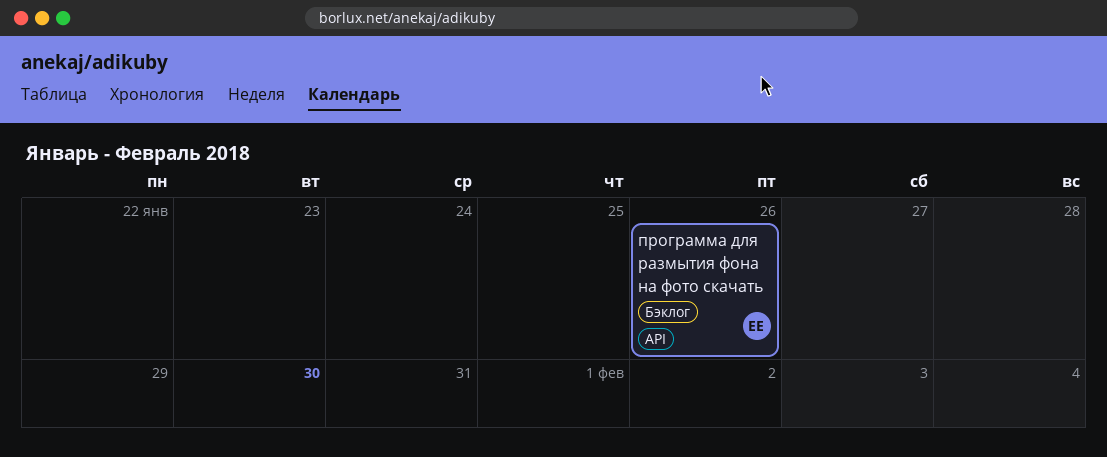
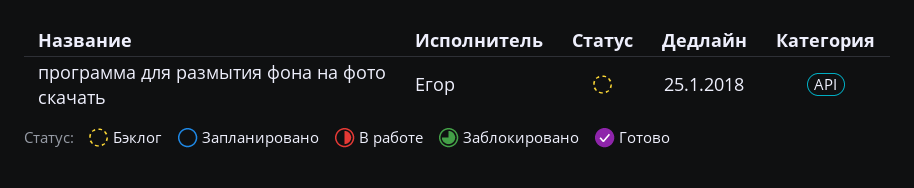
программа для размытия фона на фото скачать, due: Jan 26 -> Jan 25

